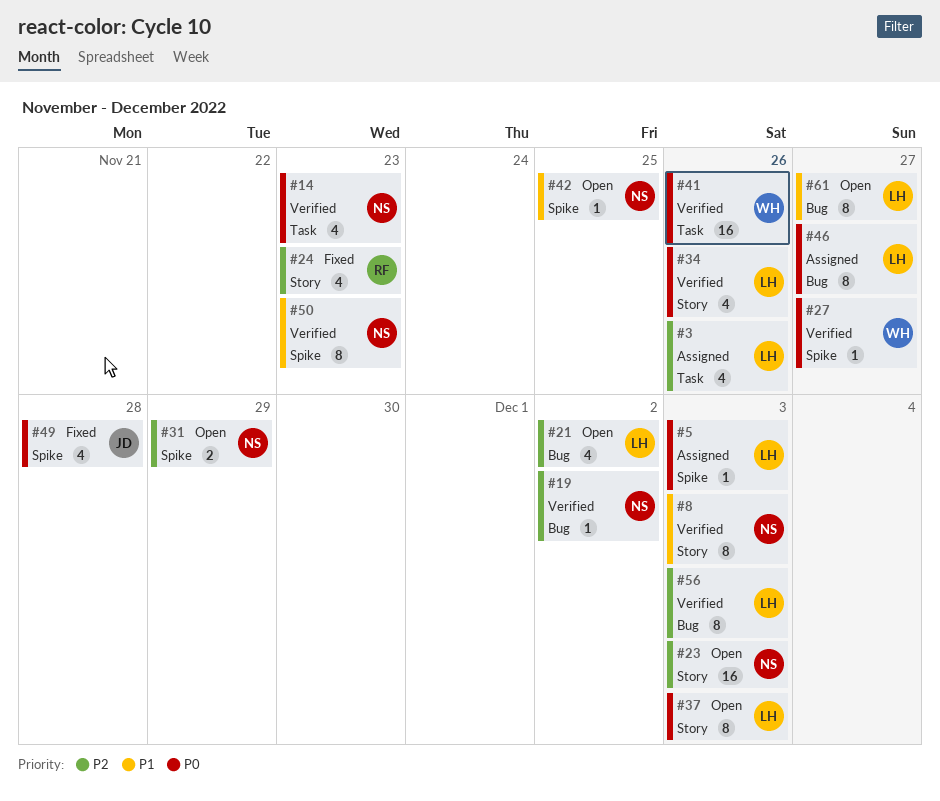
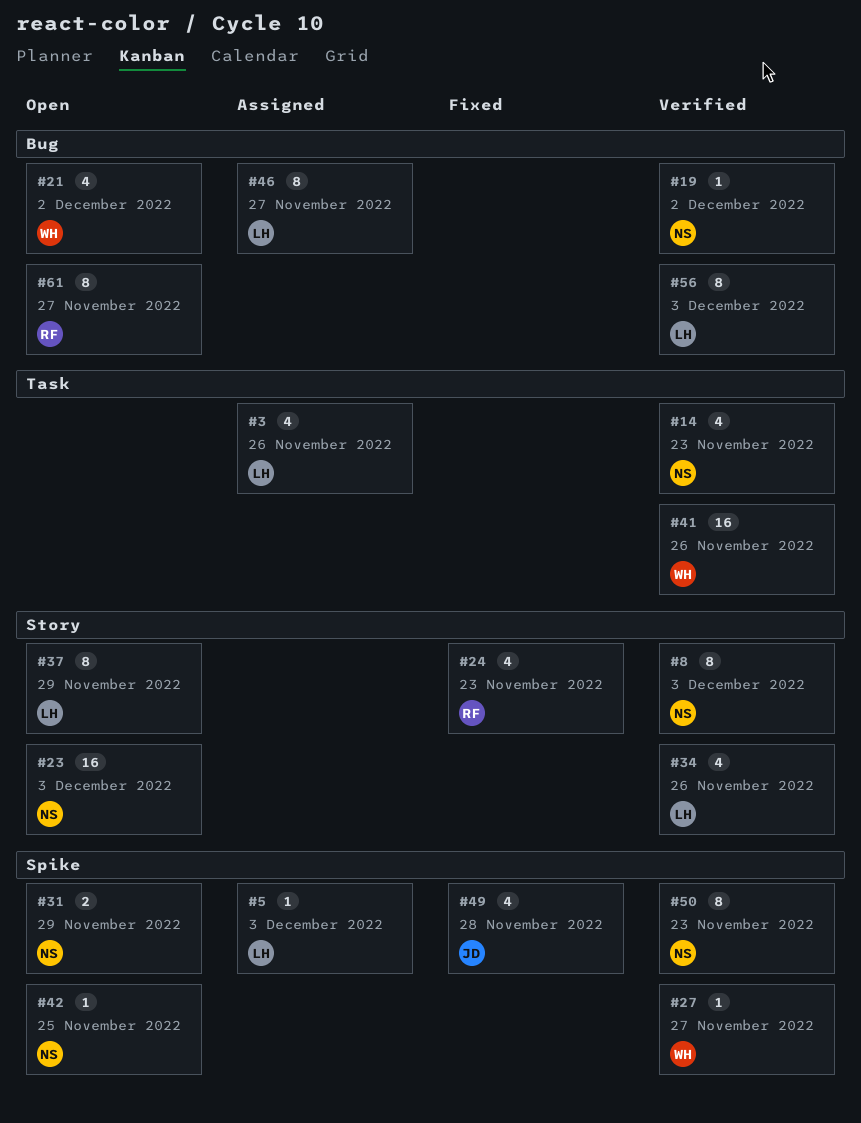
#21, owner: LH -> WH
#37, due: Dec 3 -> Nov 29
#61, owner: LH -> RF

